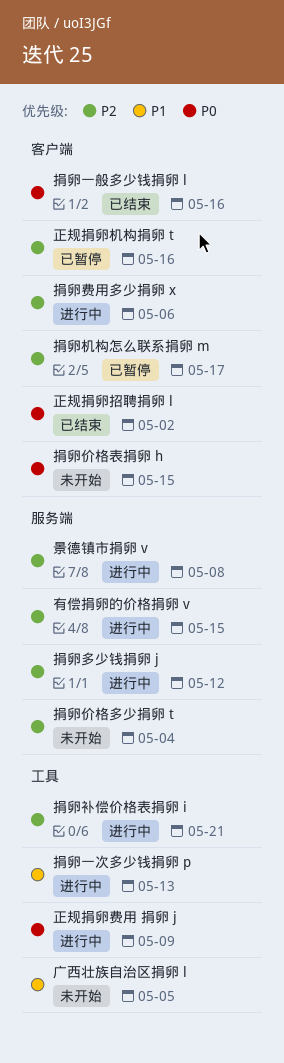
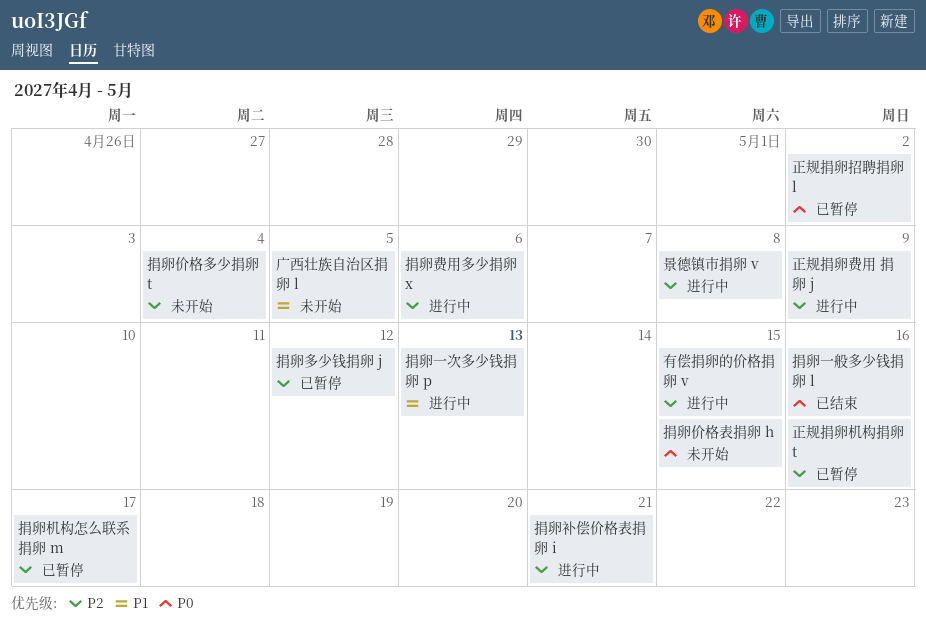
捐卵多少钱捐卵 j, status: 进行中 -> 已暂停
正规捐卵招聘捐卵 l, status: 已结束 -> 已暂停
正规捐卵费用 捐卵 j, priority: P0 -> P2

